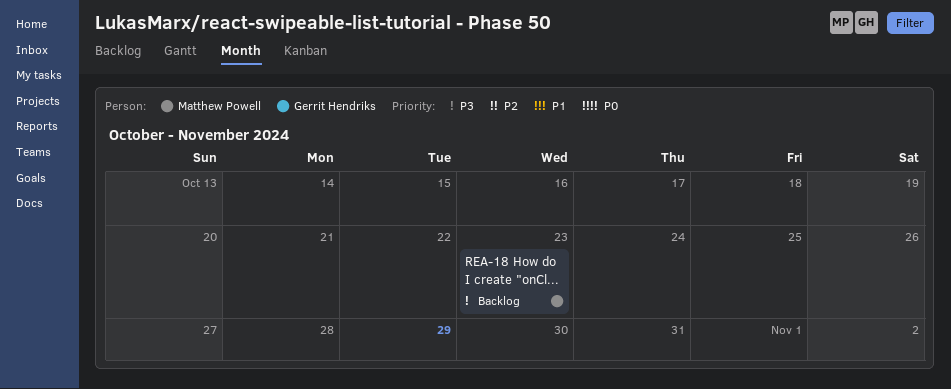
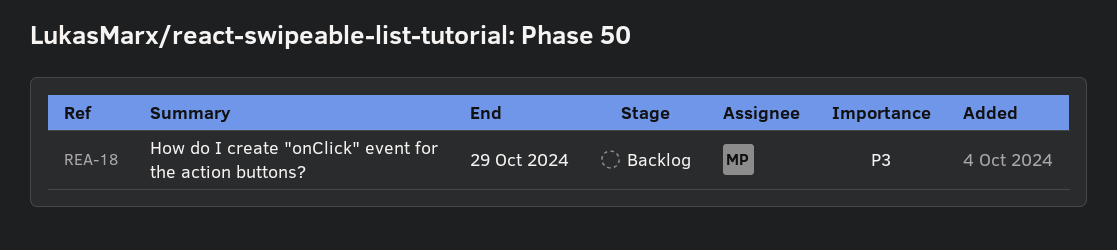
REA-18, due: Oct 23 -> Oct 29

